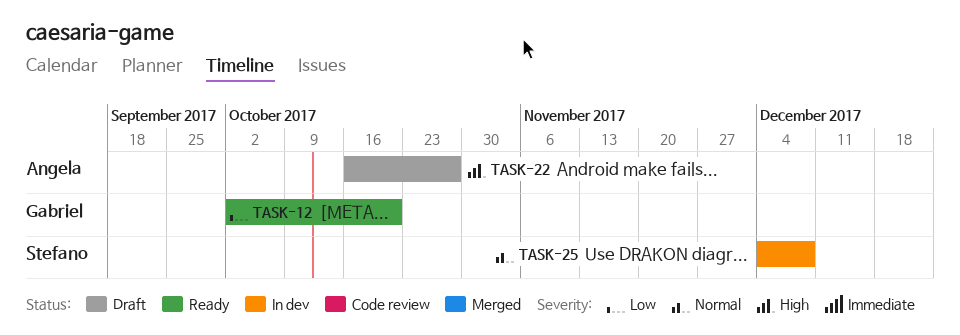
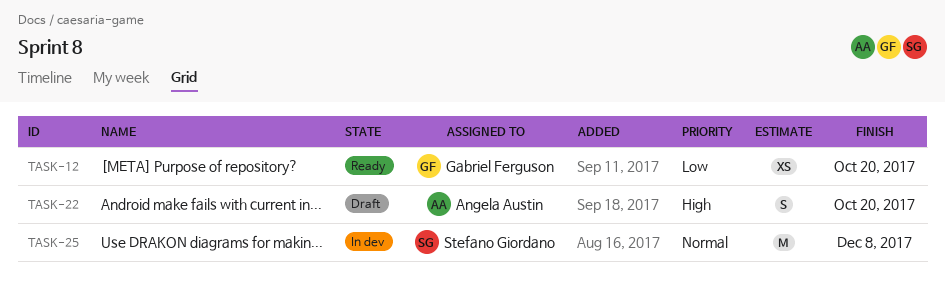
TASK-22, due: Oct 27 -> Oct 20

